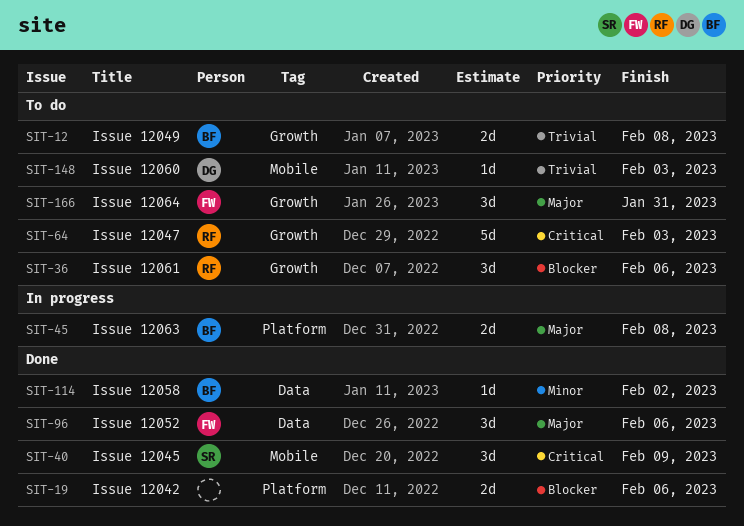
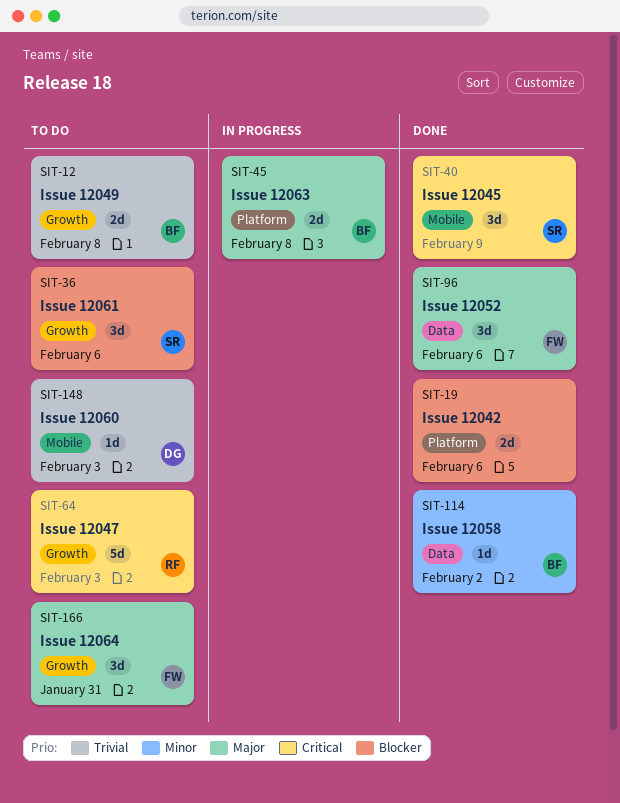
SIT-36, owner: RF -> SR

